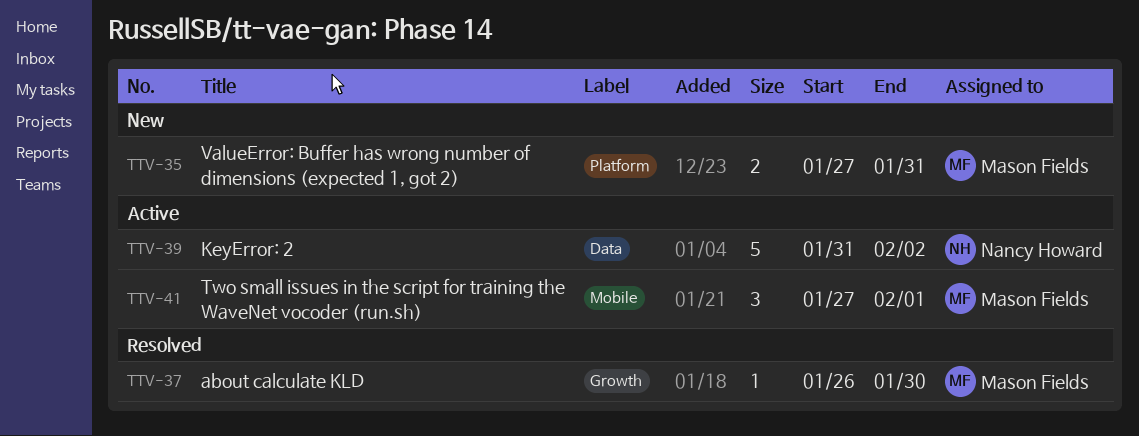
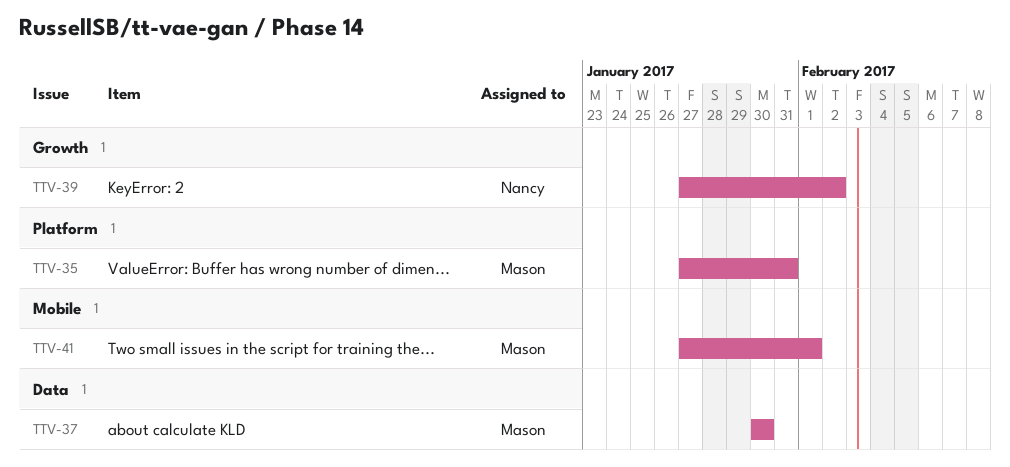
TTV-37, label: Growth -> Data
TTV-37, start: Jan 26 -> Jan 30
TTV-39, label: Data -> Growth
TTV-39, start: Jan 31 -> Jan 27

